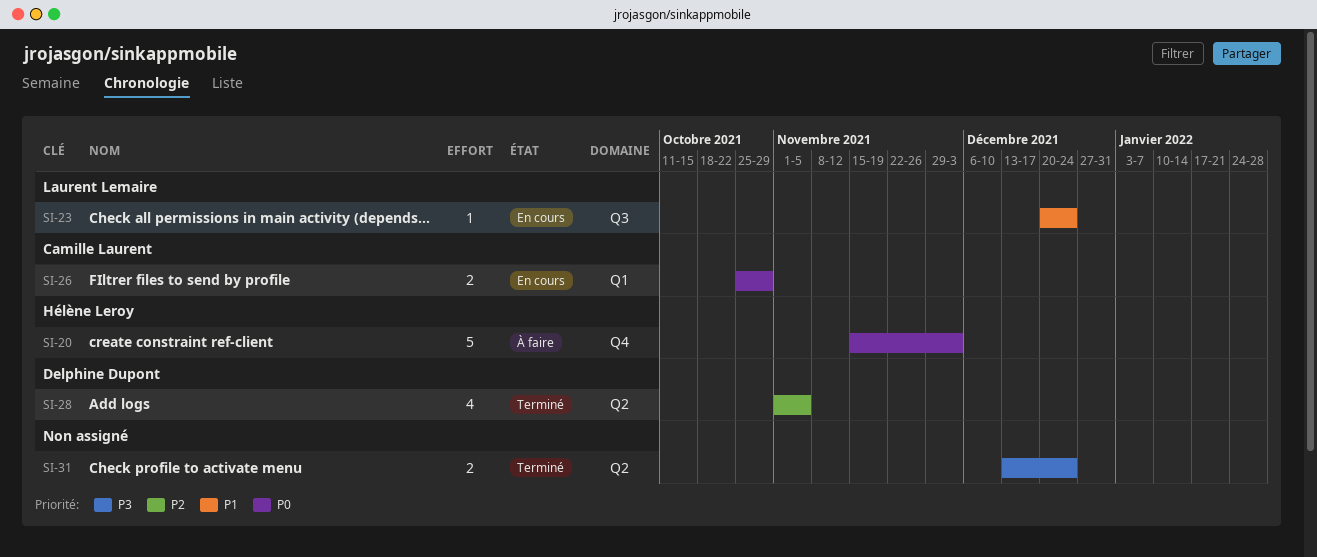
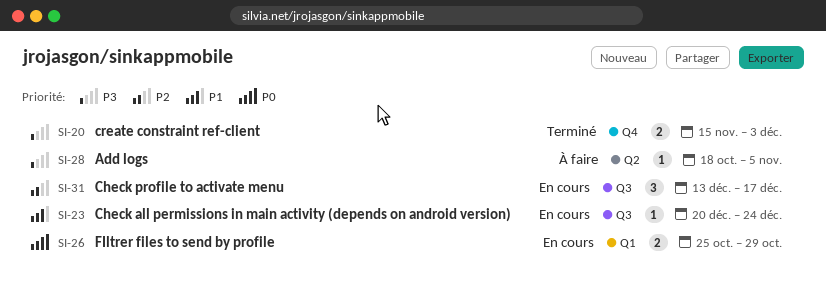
SI-20, status: À faire -> Terminé
SI-20, priority: P0 -> P3
SI-20, estimate: 5 -> 2
SI-28, status: Terminé -> À faire
SI-28, priority: P2 -> P3
SI-28, estimate: 4 -> 1
SI-28, start: Nov 1 -> Oct 18
SI-31, status: Terminé -> En cours
SI-31, priority: P3 -> P2
SI-31, label: Q2 -> Q3
SI-31, estimate: 2 -> 3
SI-31, due: Dec 24 -> Dec 17

